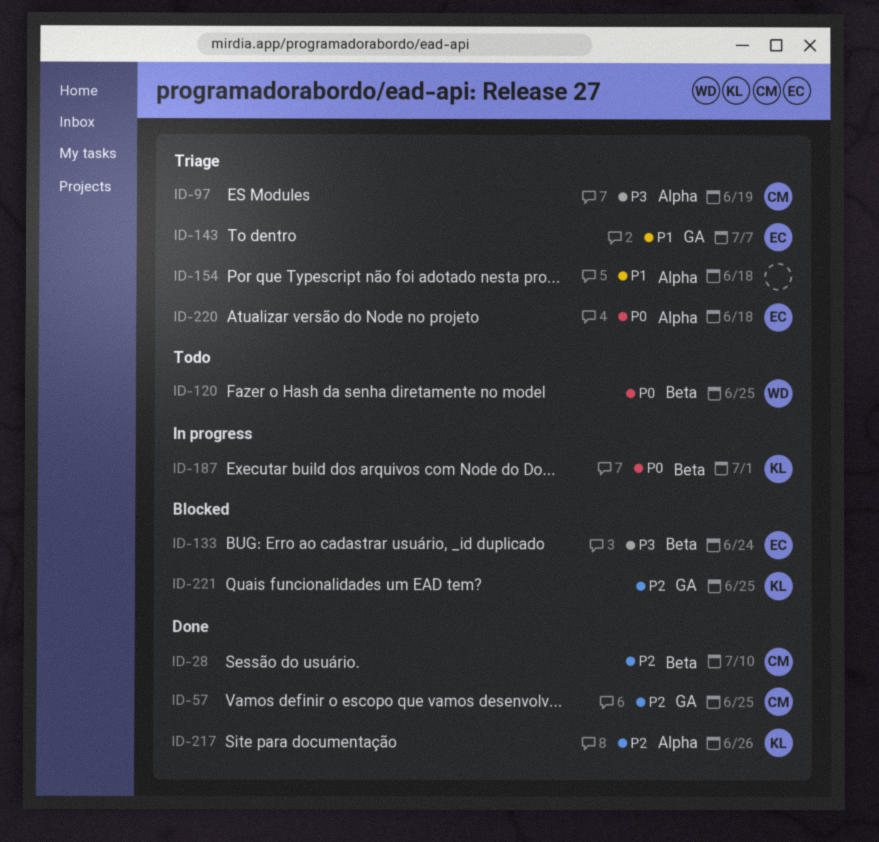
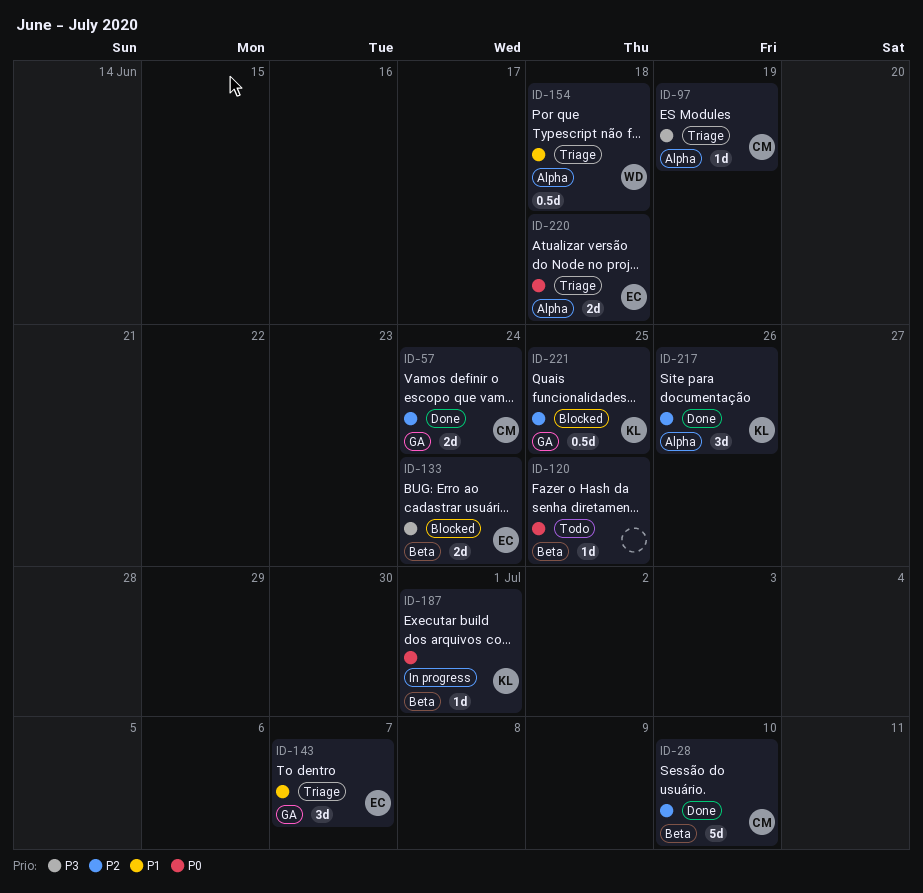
ID-57, due: Jun 25 -> Jun 24
ID-120, owner: WD -> none
ID-154, owner: none -> WD

